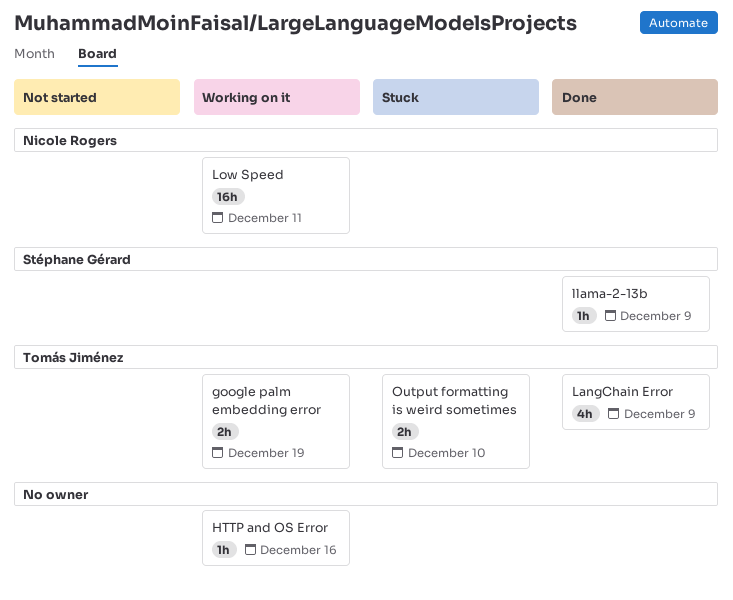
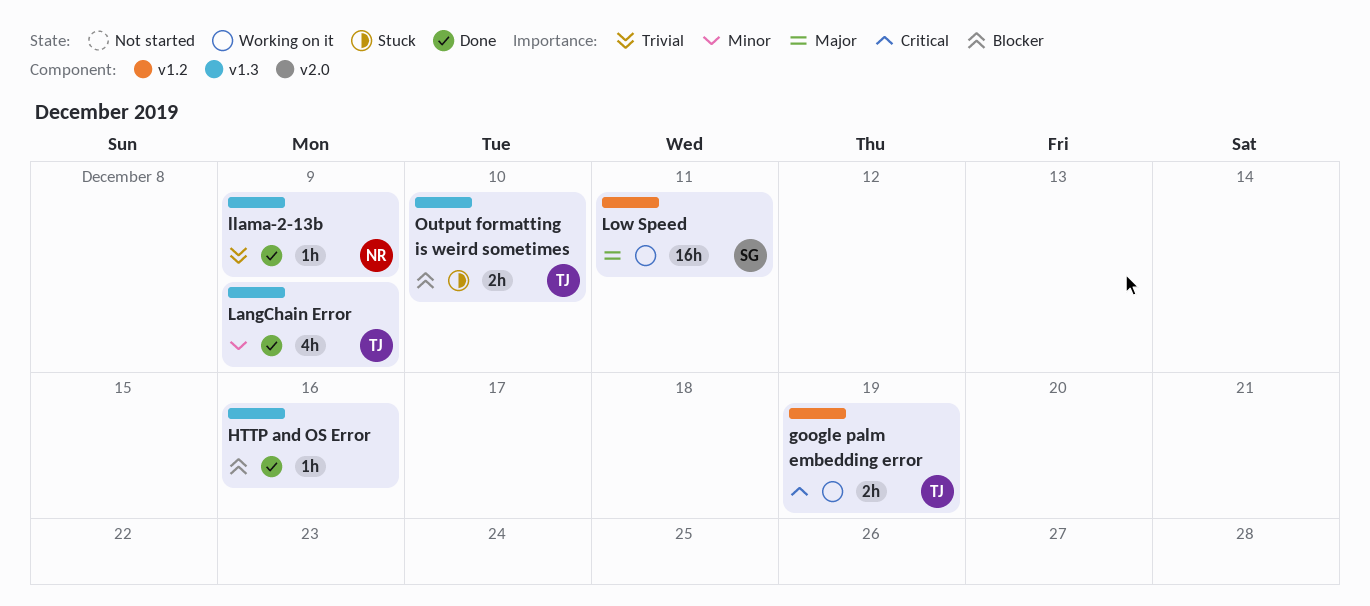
HTTP and OS Error, status: Working on it -> Done
llama-2-13b, owner: Stéphane Gérard -> Nicole Rogers
Low Speed, owner: Nicole Rogers -> Stéphane Gérard

